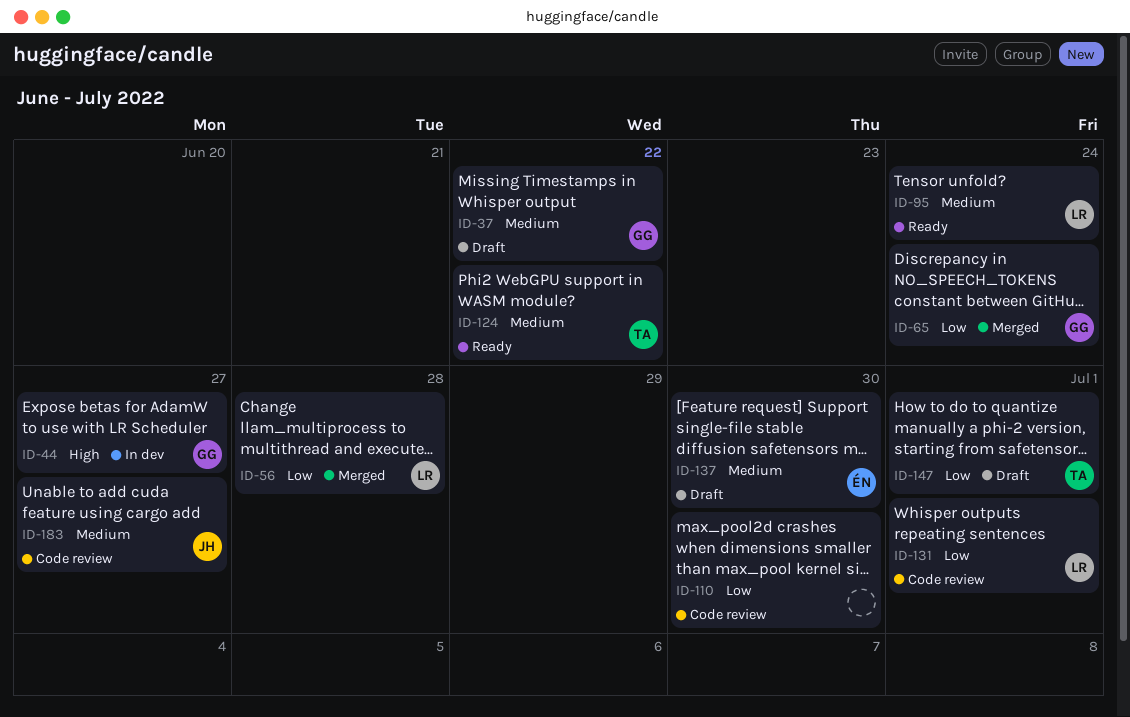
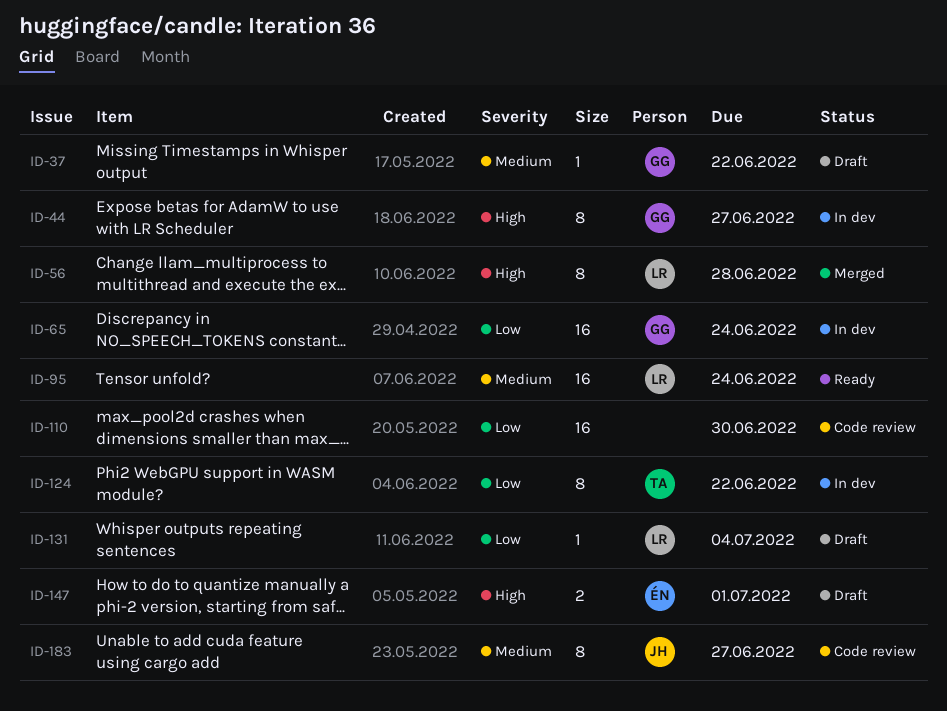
ID-56, priority: Low -> High
ID-65, status: Merged -> In dev
ID-124, status: Ready -> In dev
ID-124, priority: Medium -> Low
ID-131, status: Code review -> Draft
ID-131, due: Jul 1 -> Jul 4
ID-137: present -> none
ID-147, owner: TA -> ÉN
ID-147, priority: Low -> High

